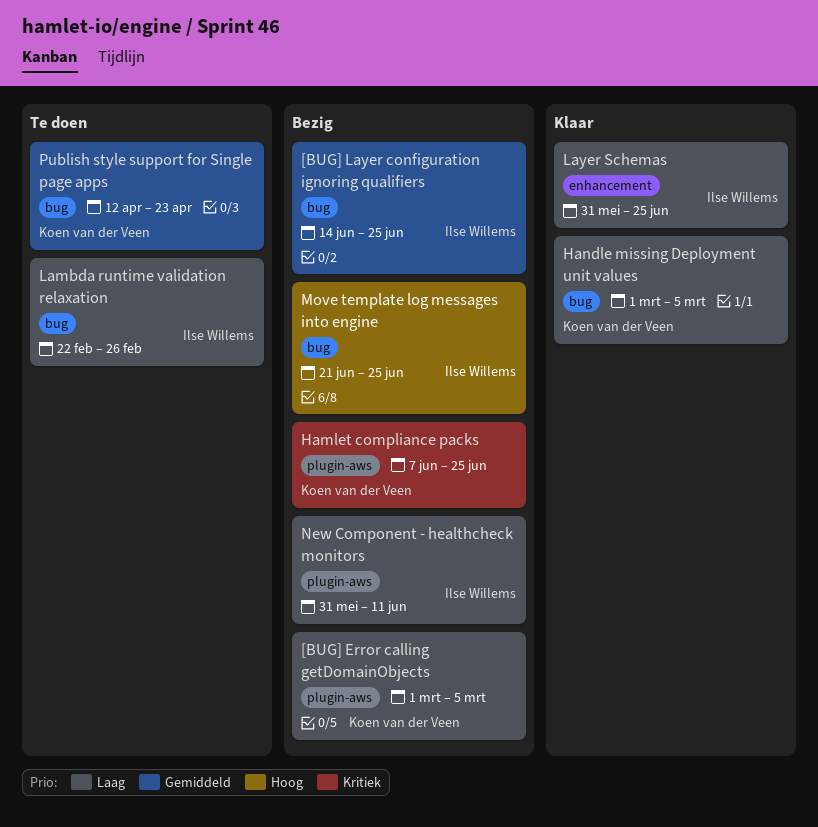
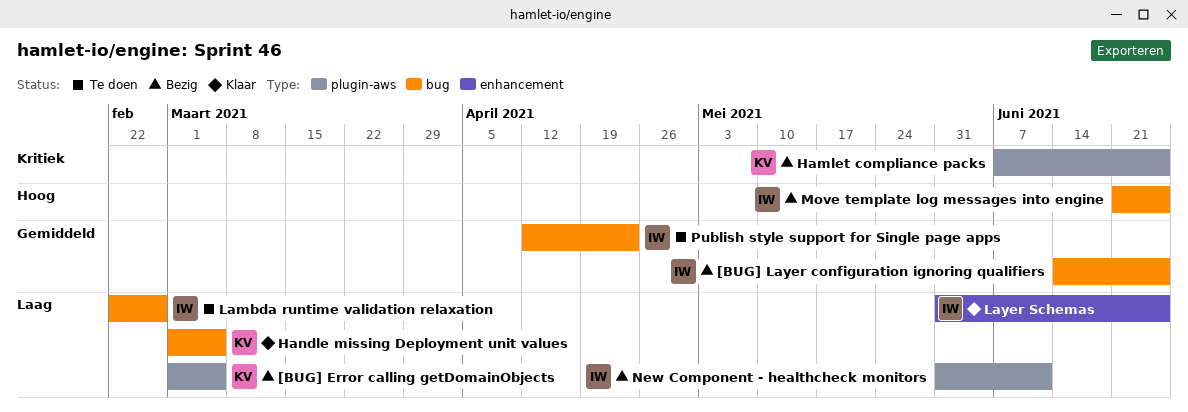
Publish style support for Single page apps, owner: Koen van der Veen -> Ilse Willems

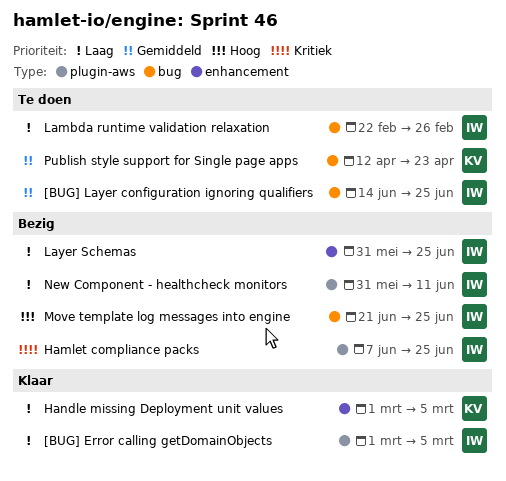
[BUG] Error calling getDomainObjects, status: Bezig -> Klaar
[BUG] Error calling getDomainObjects, owner: KV -> IW
[BUG] Layer configuration ignoring qualifiers, status: Bezig -> Te doen
Hamlet compliance packs, owner: KV -> IW
Handle missing Deployment unit values, label: bug -> enhancement
Layer Schemas, status: Klaar -> Bezig
Publish style support for Single page apps, owner: IW -> KV

